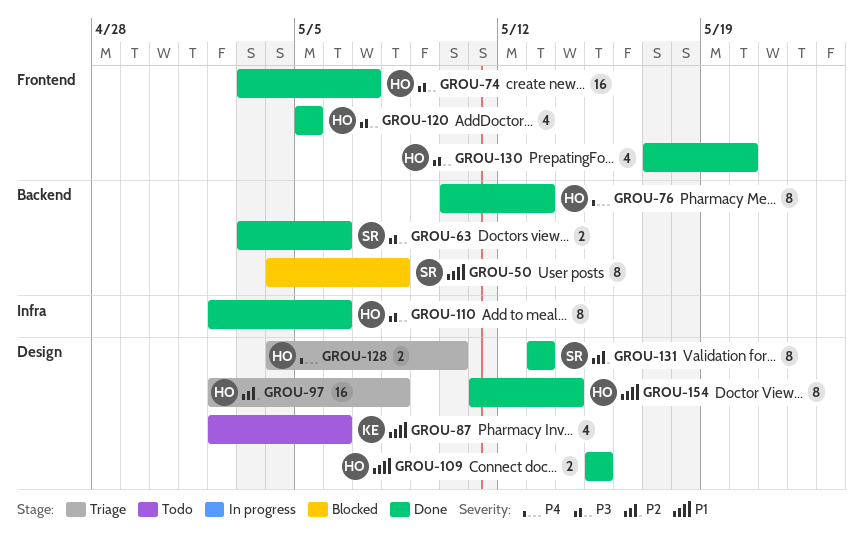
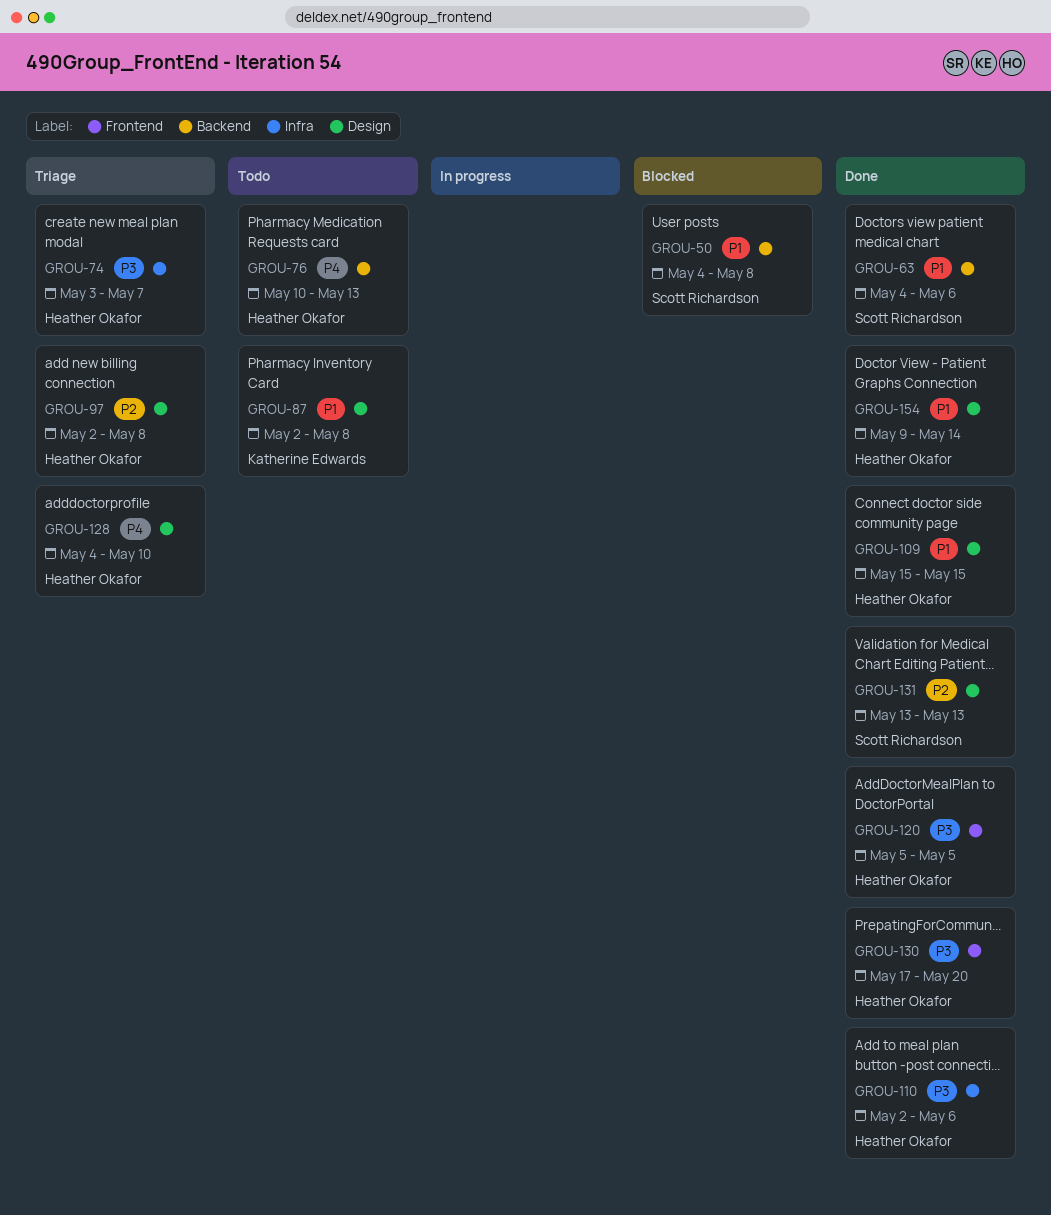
GROU-63, priority: P3 -> P1
GROU-63, start: May 3 -> May 4
GROU-74, status: Done -> Triage
GROU-74, label: Frontend -> Infra
GROU-76, status: Done -> Todo
GROU-87, due: May 6 -> May 8
GROU-154, start: May 11 -> May 9

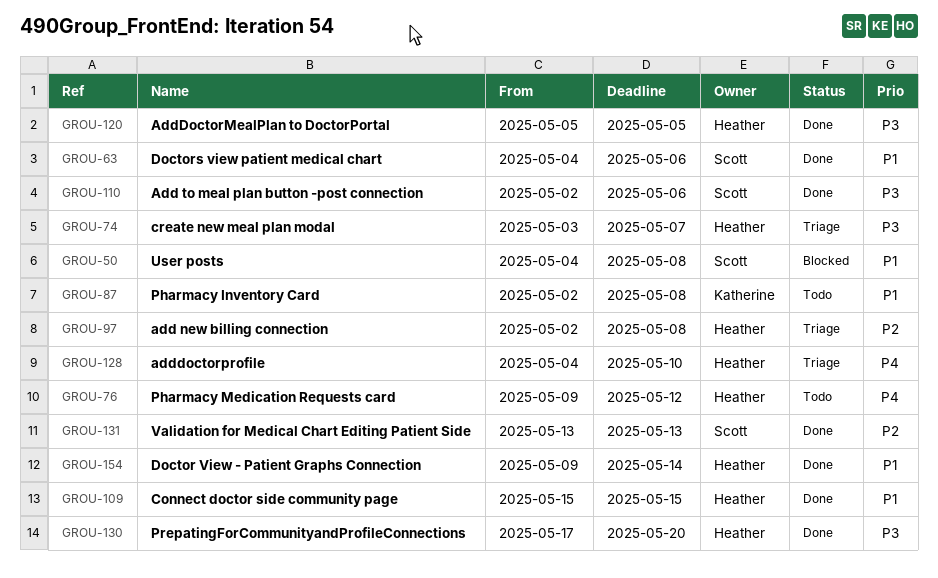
GROU-76, start: May 10 -> May 9
GROU-76, due: May 13 -> May 12
GROU-110, owner: Heather Okafor -> Scott Richardson

